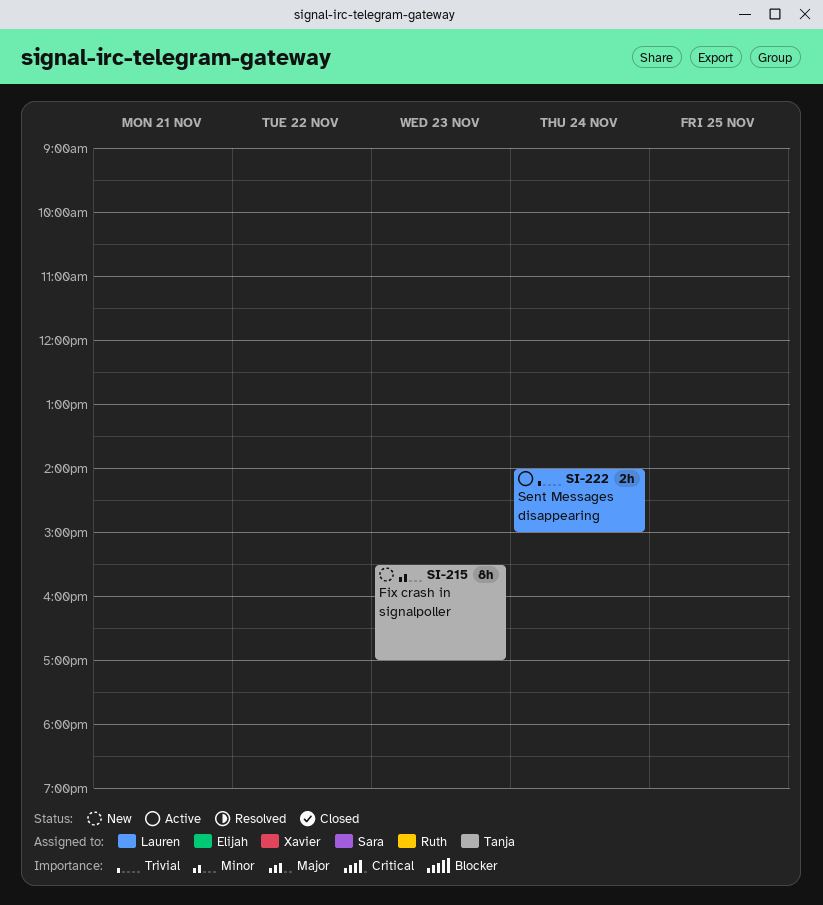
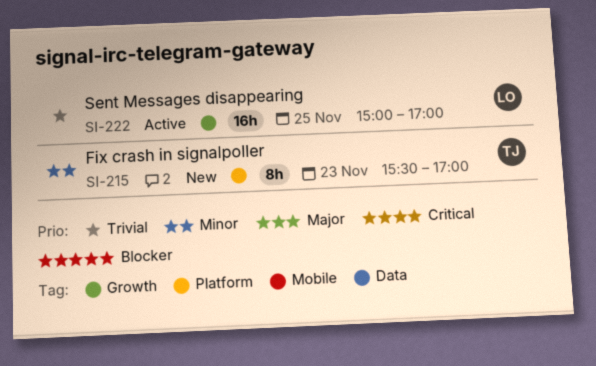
SI-222, estimate: 2h -> 16h
SI-222, day: Nov 24 -> Nov 25
SI-222, begins: 14:00 -> 15:00
SI-222, ends: 15:00 -> 17:00

